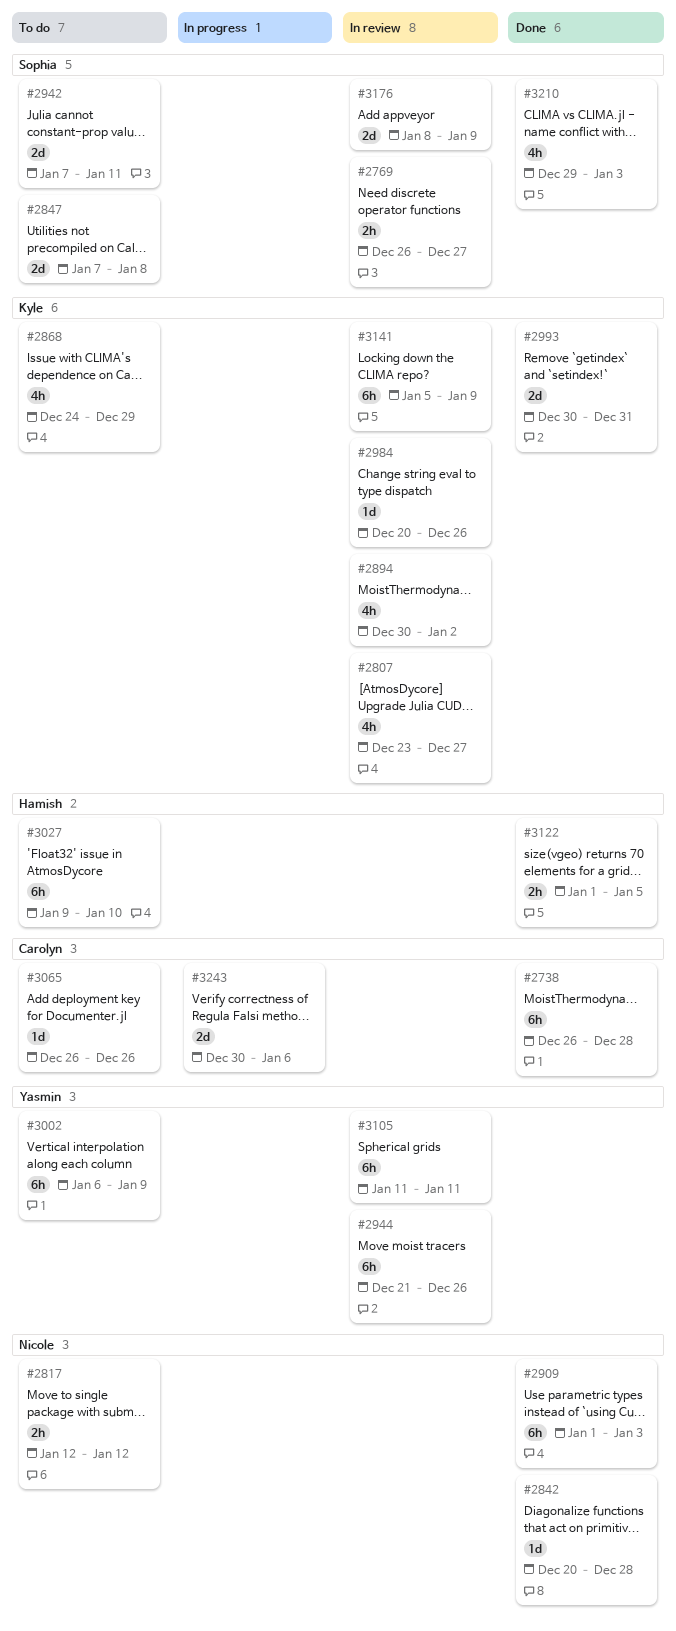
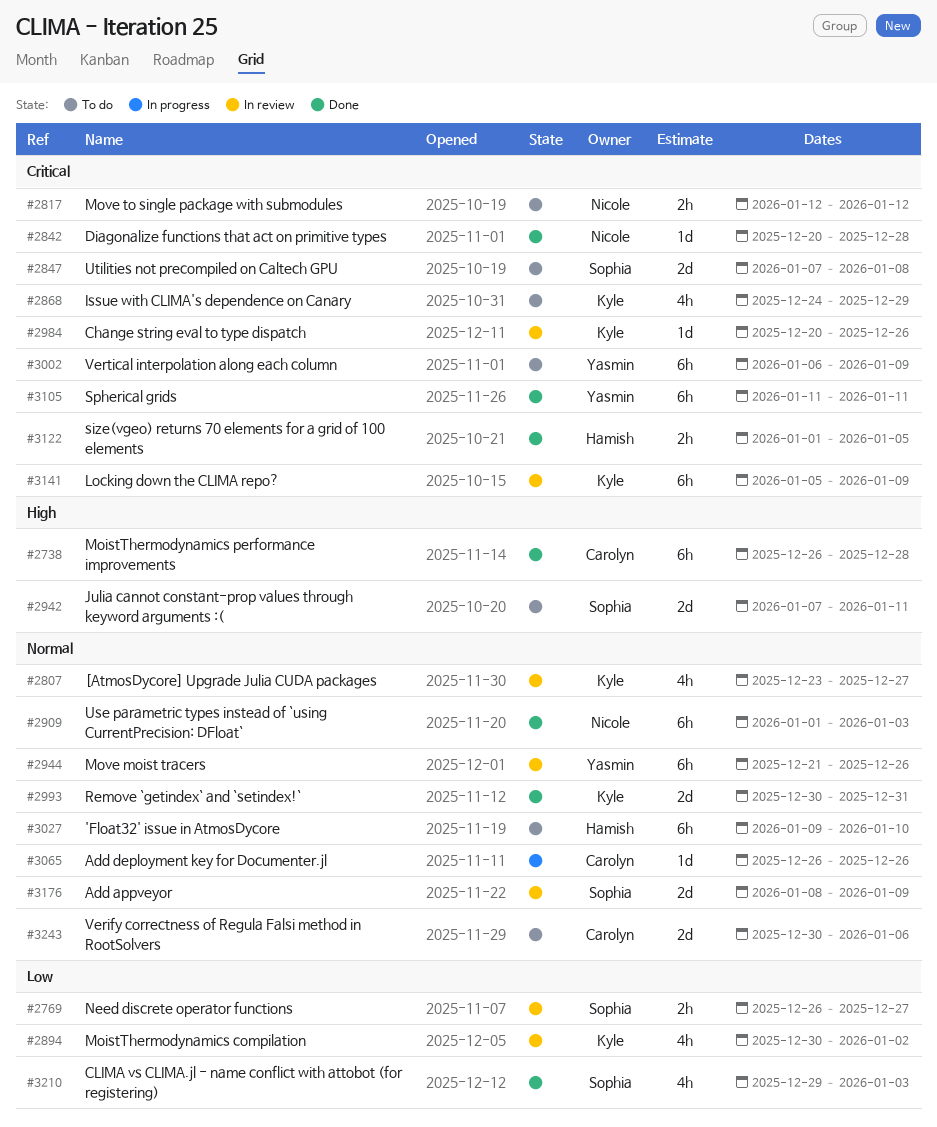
#3065, status: To do -> In progress
#3105, status: In review -> Done
#3243, status: In progress -> To do

